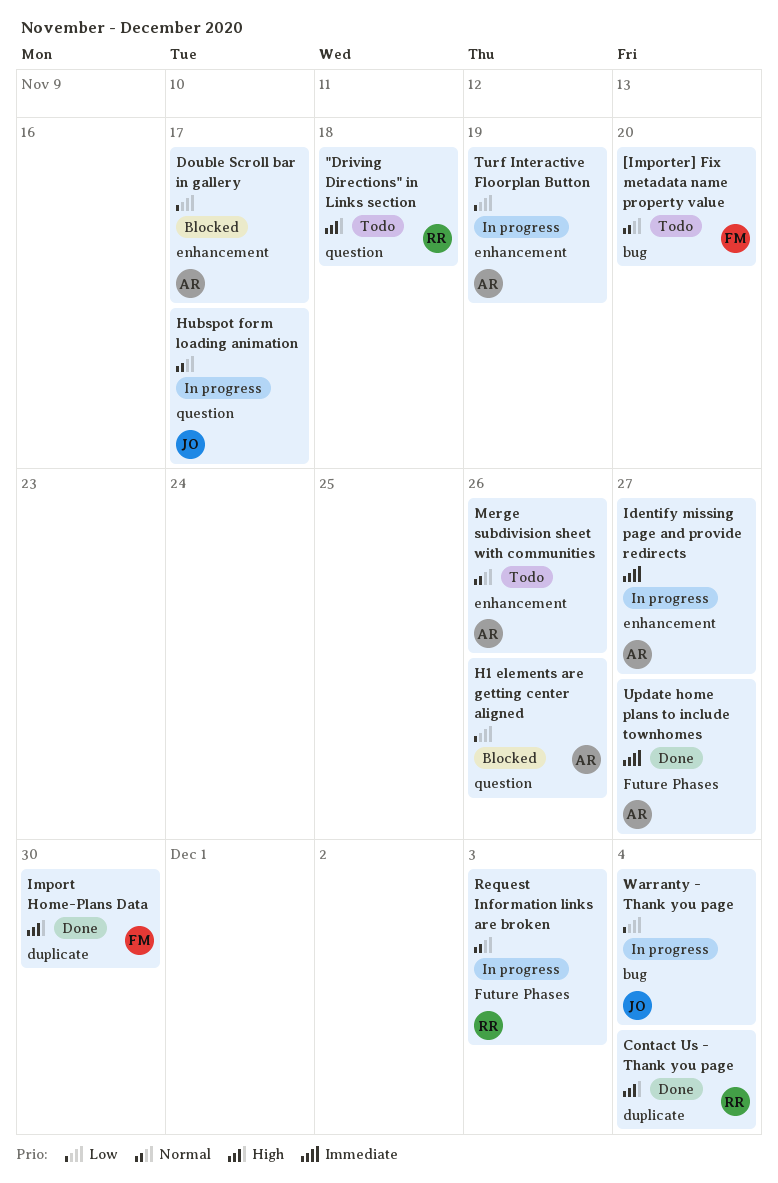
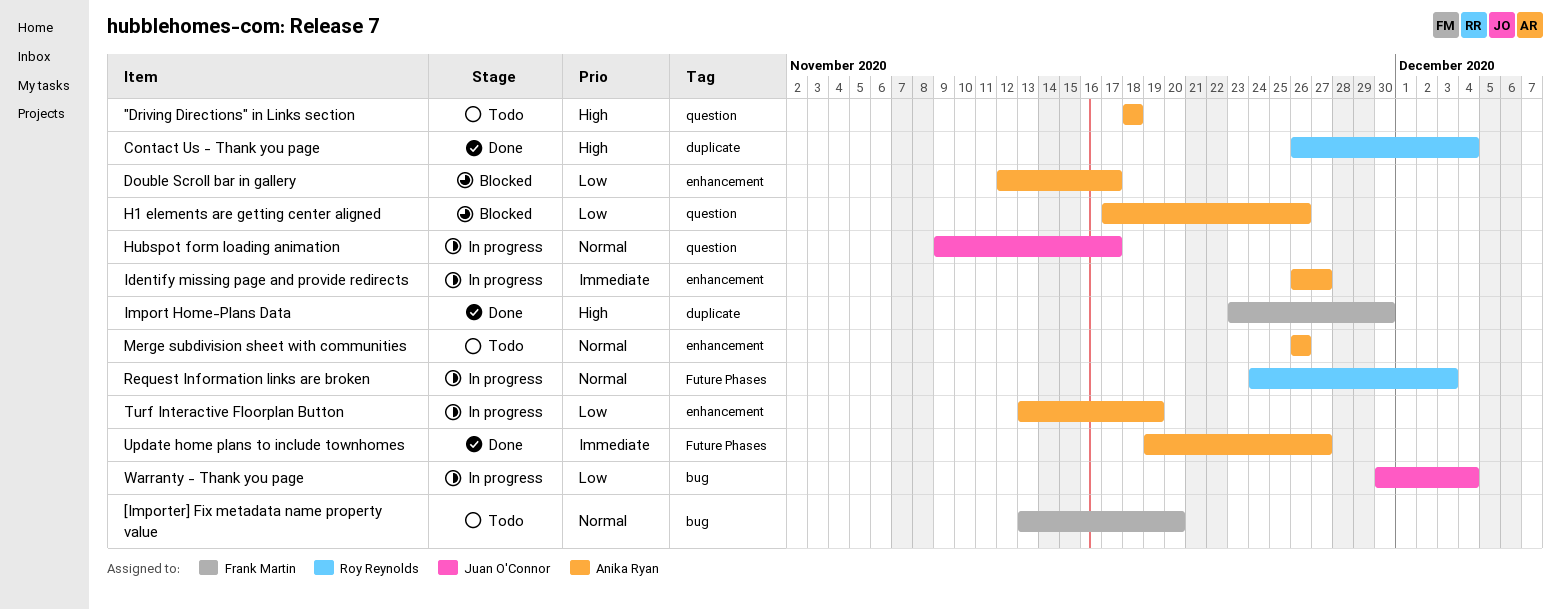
"Driving Directions" in Links section, owner: Roy Reynolds -> Anika Ryan

